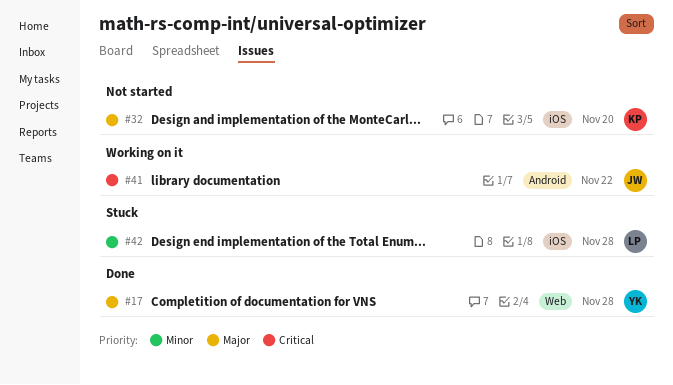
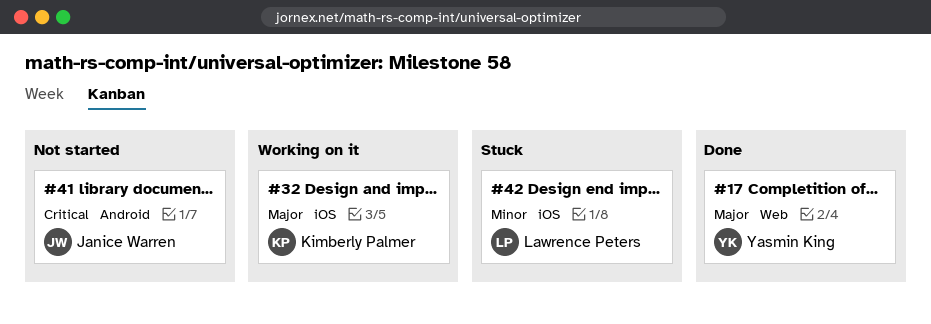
#32, status: Not started -> Working on it
#41, status: Working on it -> Not started

